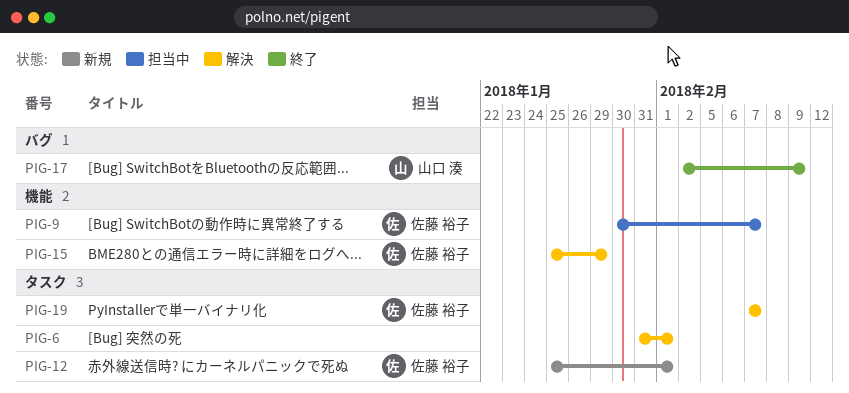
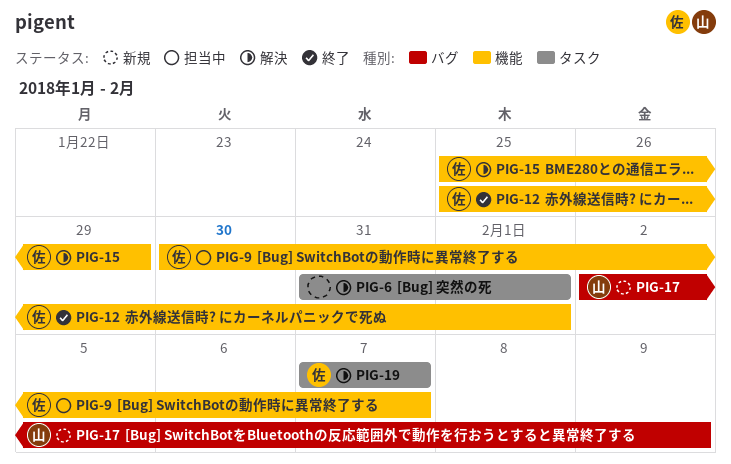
PIG-12, status: 新規 -> 終了
PIG-12, label: タスク -> 機能
PIG-17, status: 終了 -> 新規

